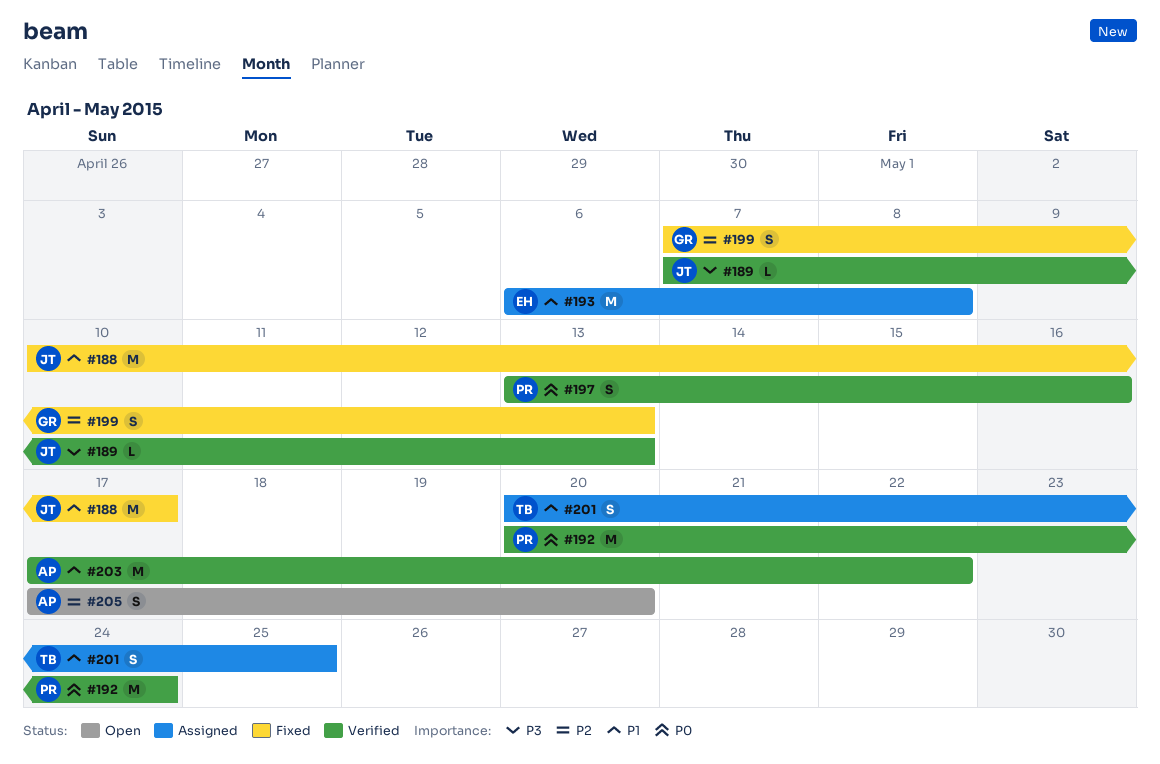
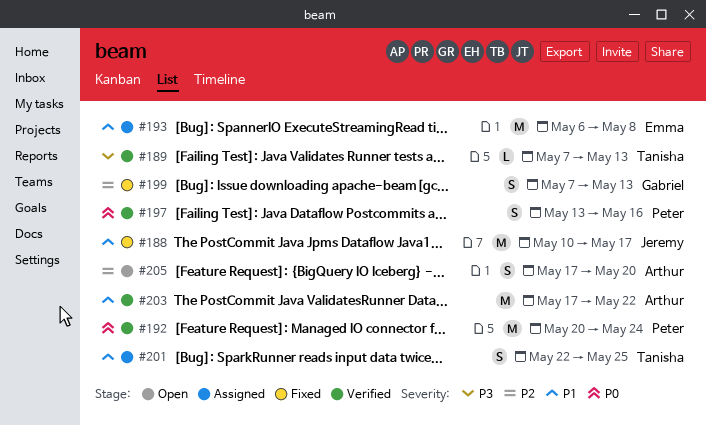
#189, owner: Jeremy -> Tanisha
#201, start: May 20 -> May 22

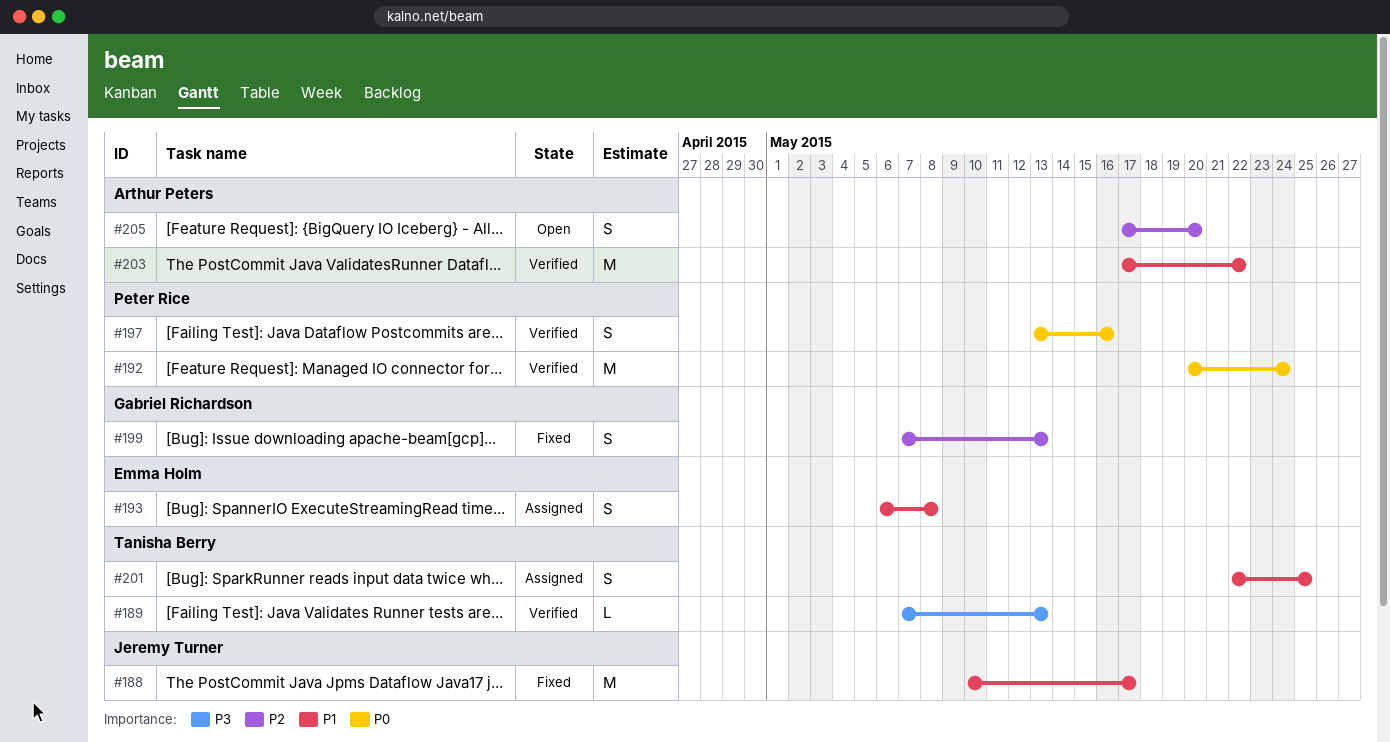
#193, estimate: M -> S

